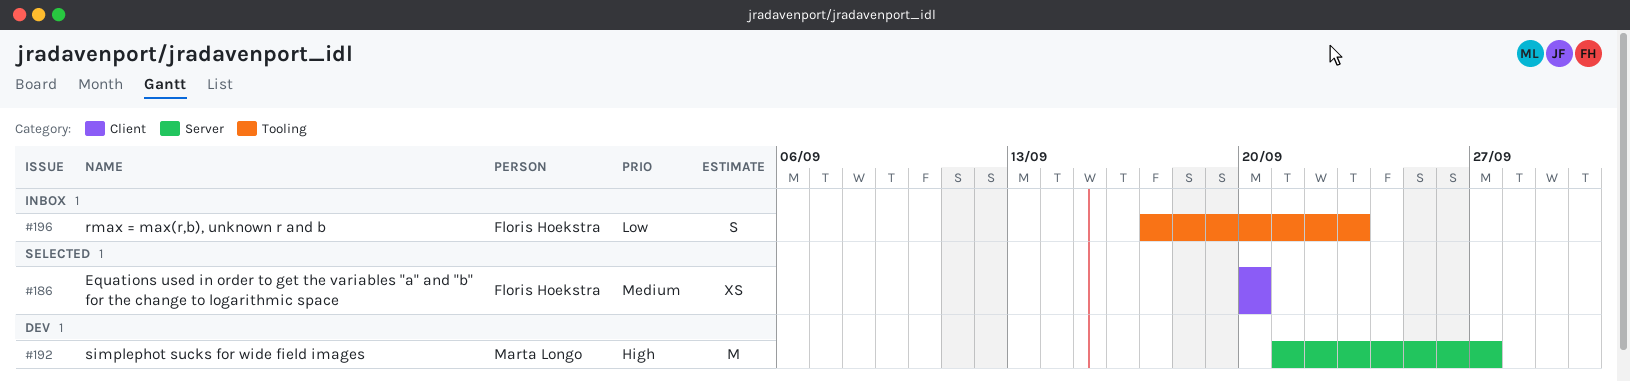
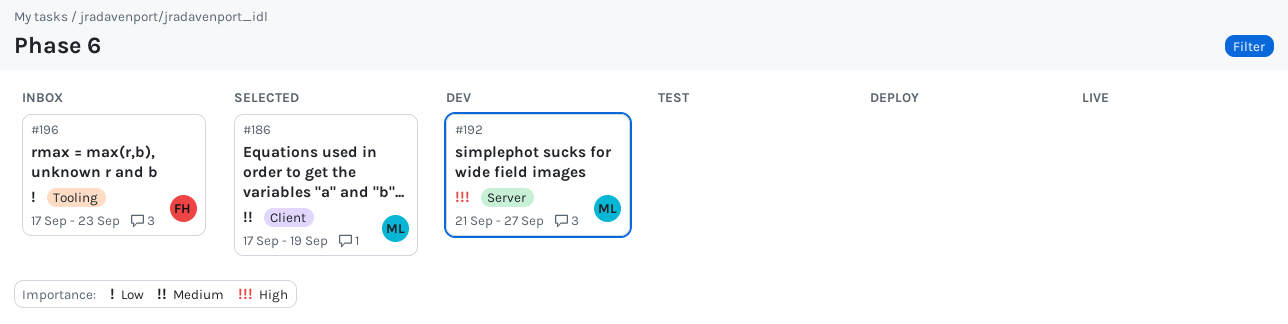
#186, owner: Floris Hoekstra -> Marta Longo
#186, start: Sep 20 -> Sep 17
#186, due: Sep 20 -> Sep 19

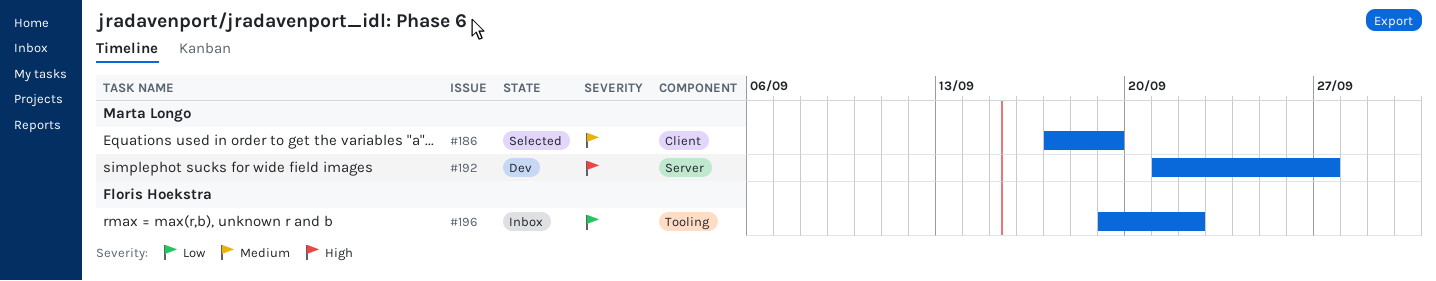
#196, start: Sep 17 -> Sep 19
#196, due: Sep 23 -> Sep 22

